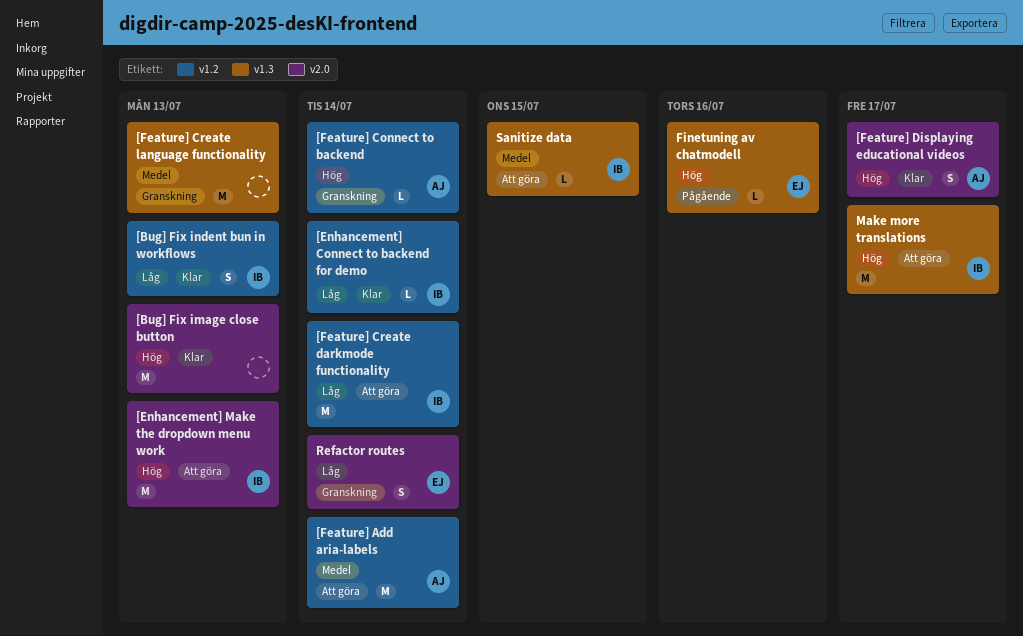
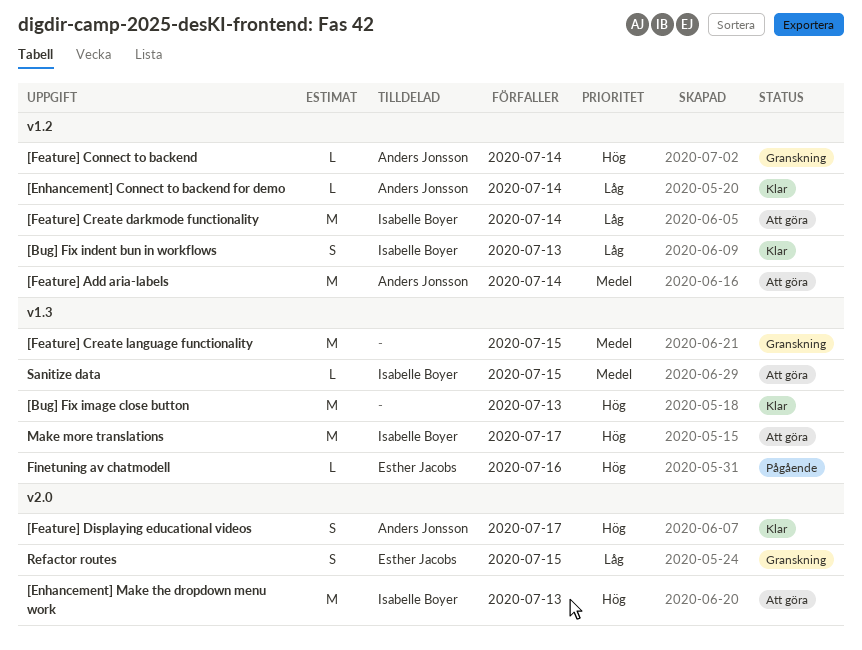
[Bug] Fix image close button, label: v2.0 -> v1.3
[Enhancement] Connect to backend for demo, owner: Isabelle Boyer -> Anders Jonsson
[Feature] Create language functionality, due: Jul 13 -> Jul 15
Refactor routes, due: Jul 14 -> Jul 15

